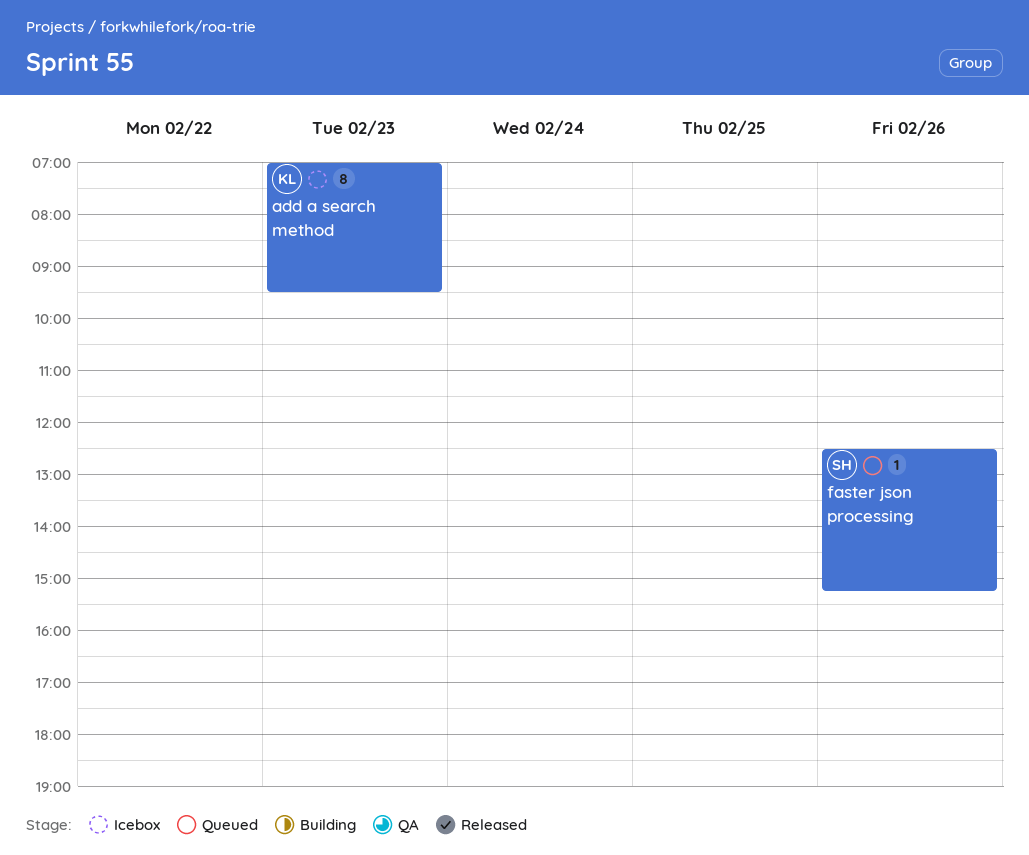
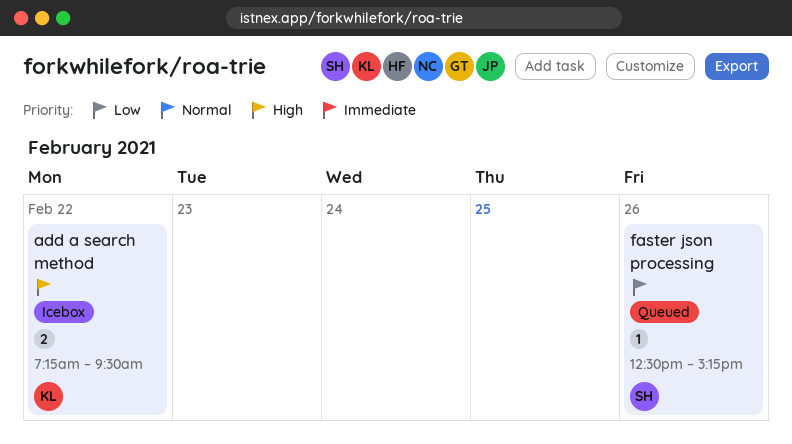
add a search method, estimate: 8 -> 2
add a search method, day: Feb 23 -> Feb 22
add a search method, begins: 07:00 -> 07:15

